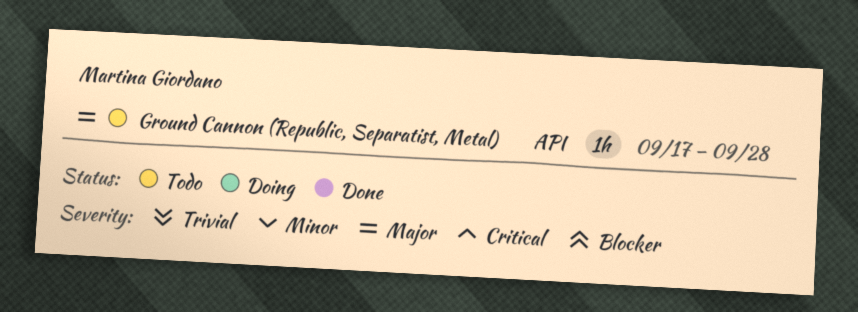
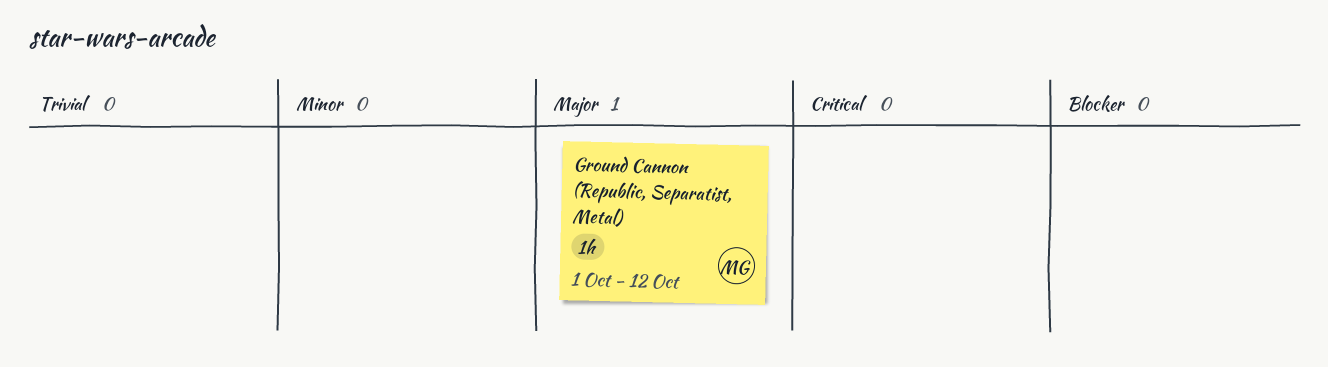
Ground Cannon (Republic, Separatist, Metal), start: Sep 17 -> Oct 1
Ground Cannon (Republic, Separatist, Metal), due: Sep 28 -> Oct 12

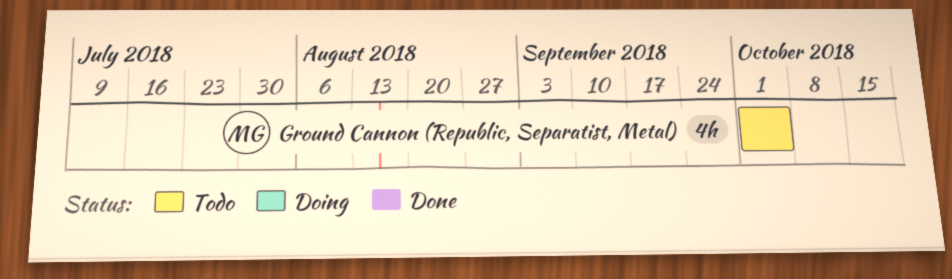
Ground Cannon (Republic, Separatist, Metal), estimate: 1h -> 4h
Ground Cannon (Republic, Separatist, Metal), due: Oct 12 -> Oct 5

